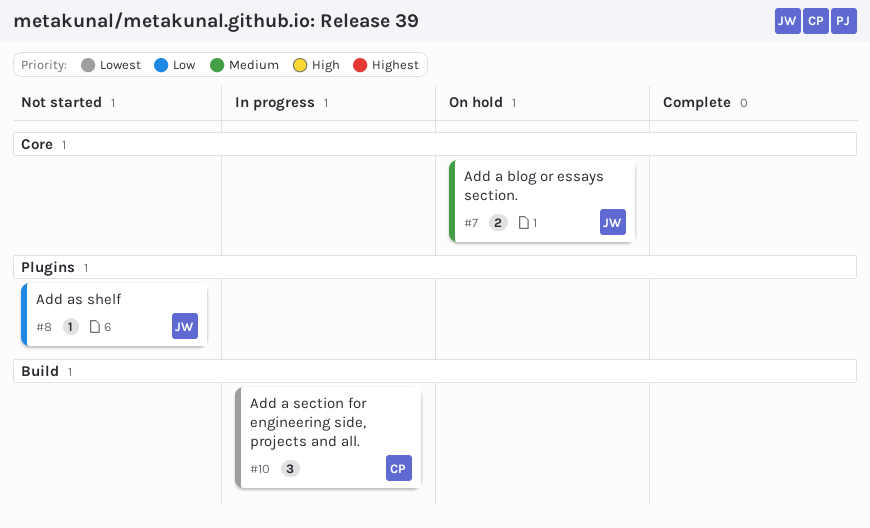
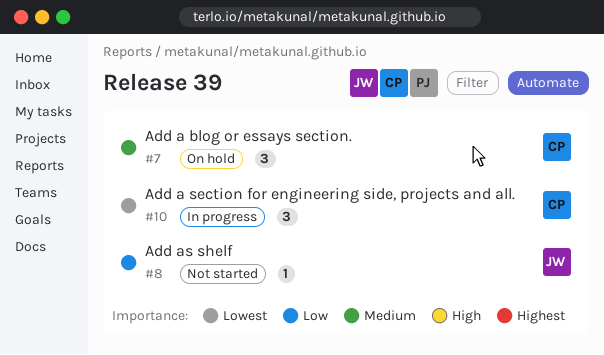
#7, owner: JW -> CP
#7, estimate: 2 -> 3

